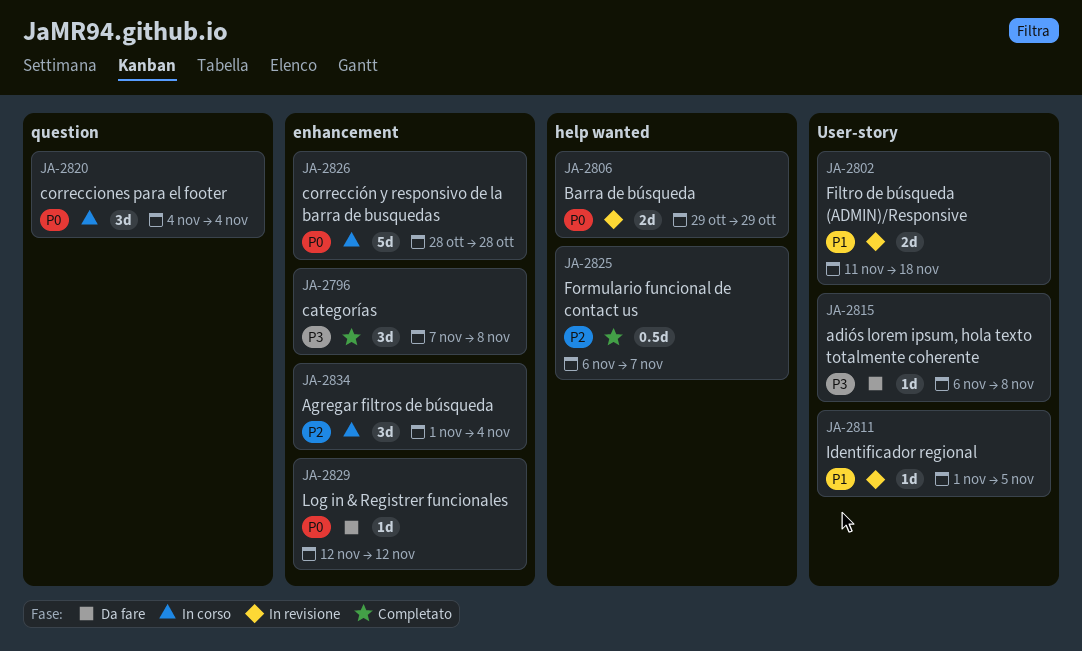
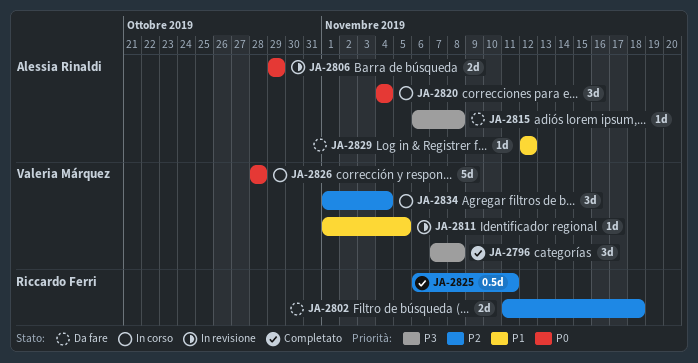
JA-2802, status: In revisione -> Da fare
JA-2802, priority: P1 -> P2
JA-2825, due: Nov 7 -> Nov 11
JA-2829, priority: P0 -> P1

